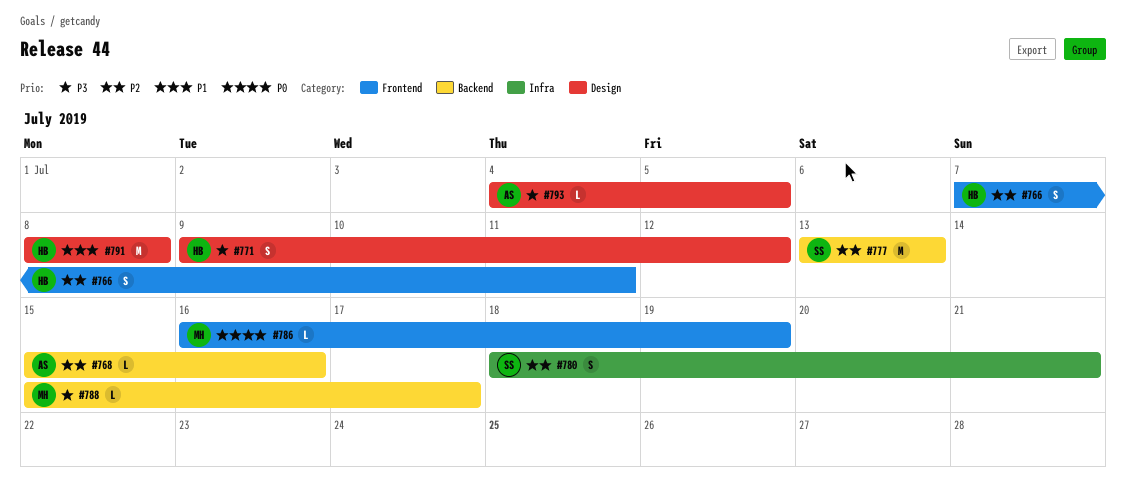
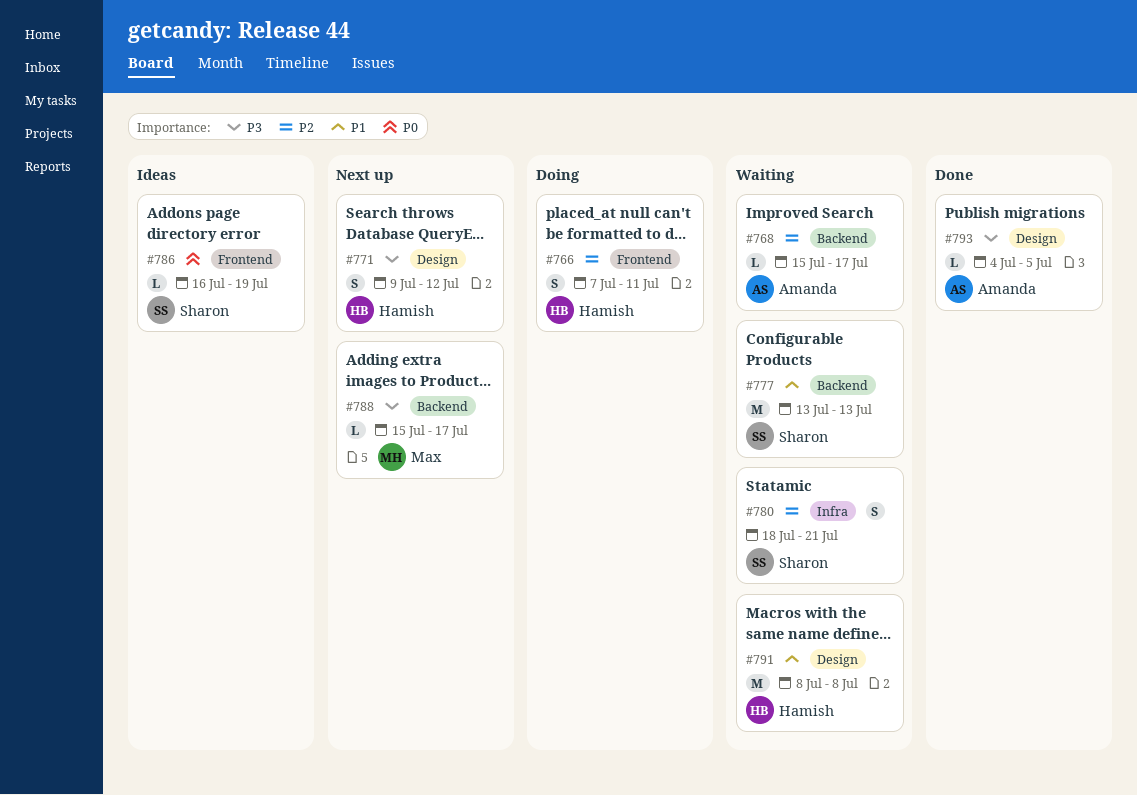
#768, due: Jul 16 -> Jul 17
#777, priority: P2 -> P1
#786, owner: Max -> Sharon

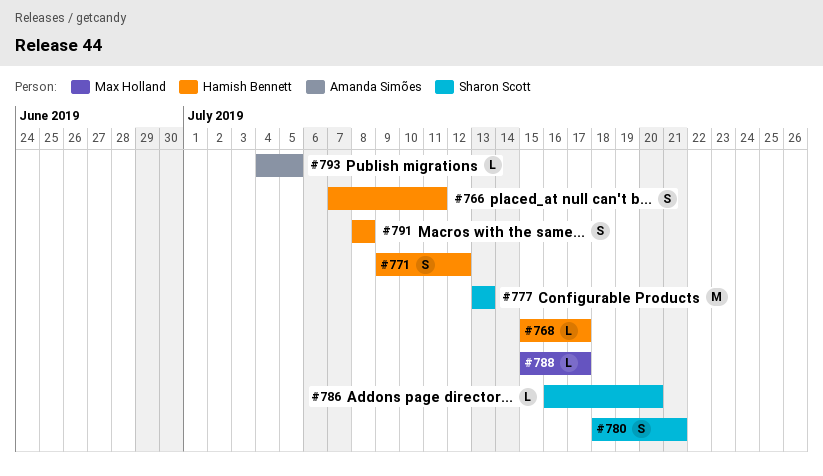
#768, owner: Amanda Simões -> Hamish Bennett
#786, due: Jul 19 -> Jul 20
#791, estimate: M -> S

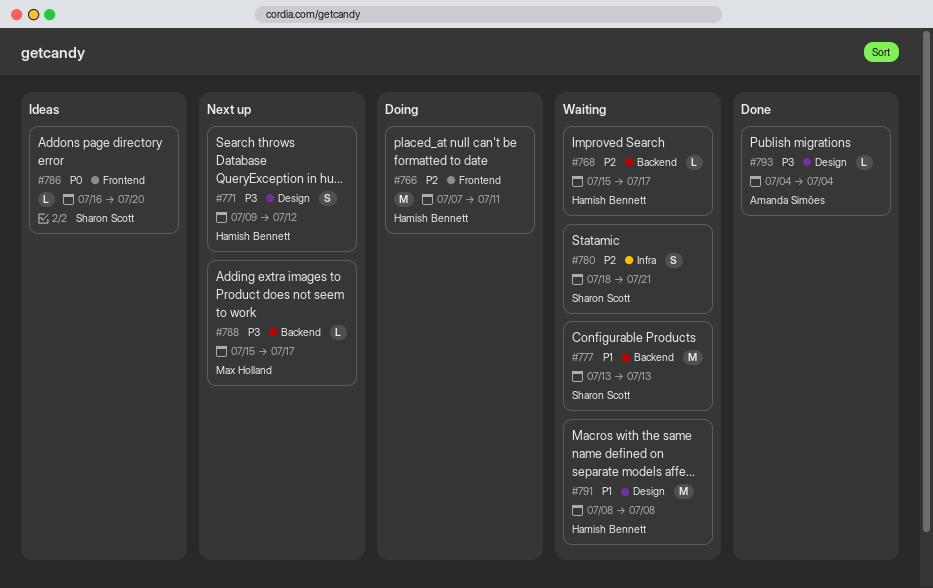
#766, estimate: S -> M
#791, estimate: S -> M
#793, due: Jul 5 -> Jul 4

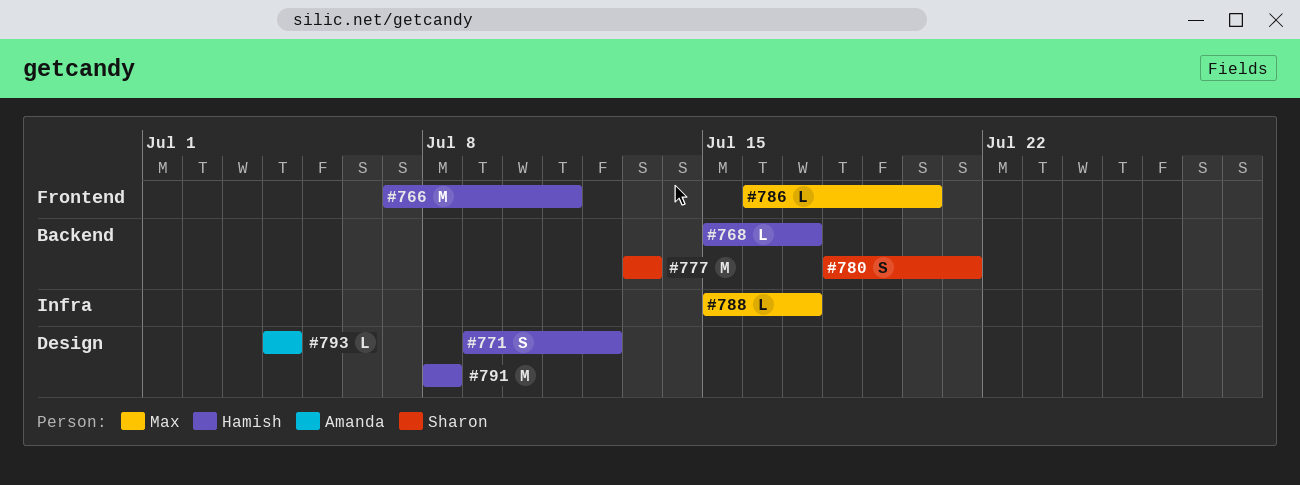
#780, label: Infra -> Backend
#786, owner: Sharon Scott -> Max Holland
#788, label: Backend -> Infra

